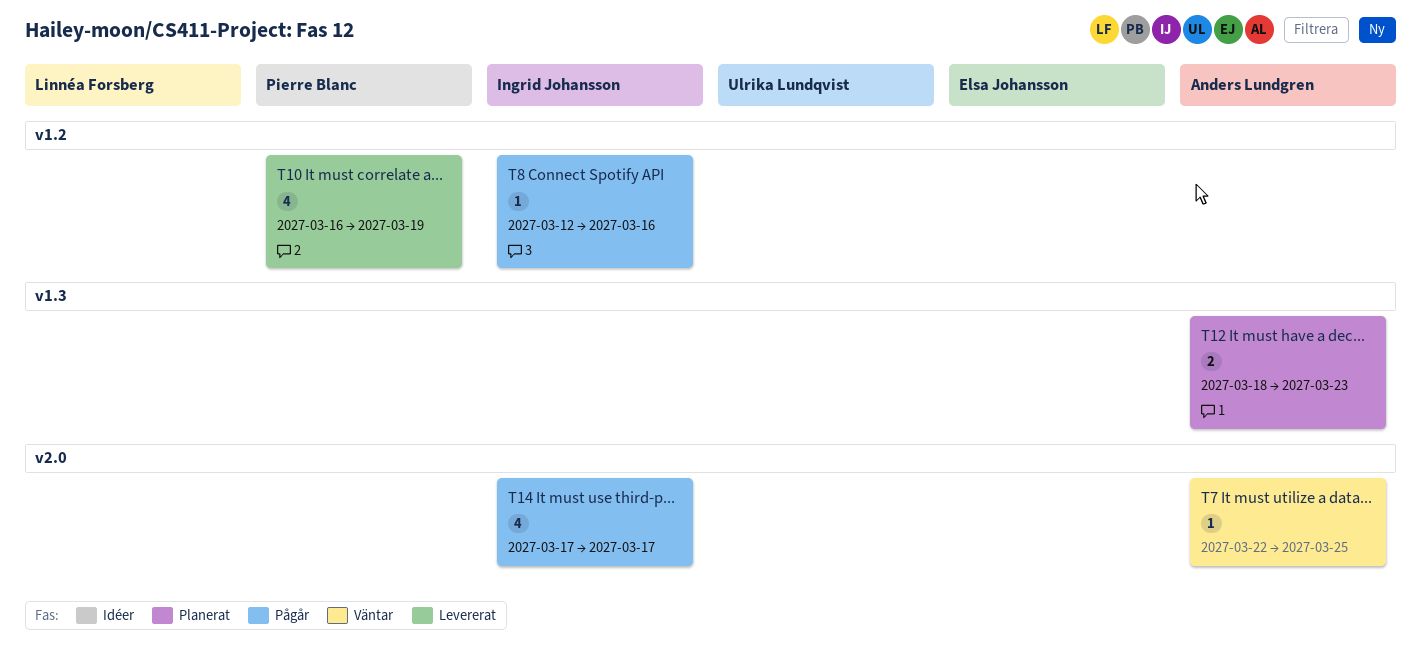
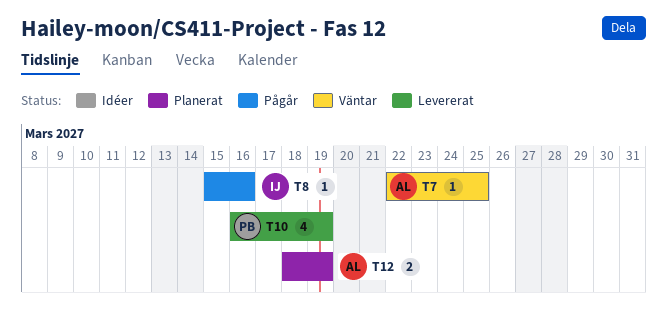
T8, start: Mar 12 -> Mar 15
T12, due: Mar 23 -> Mar 19
T14: present -> none

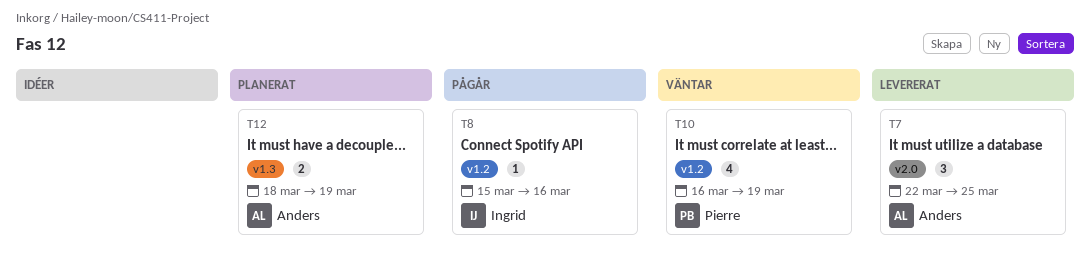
T7, status: Väntar -> Levererat
T7, estimate: 1 -> 3
T10, status: Levererat -> Väntar

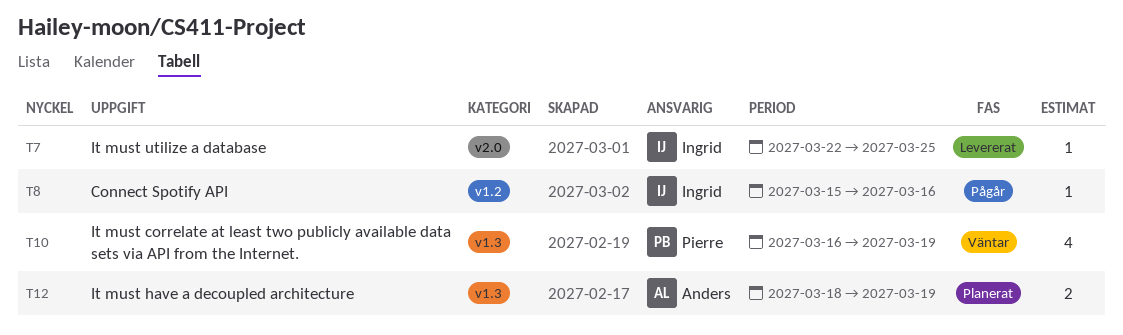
T7, owner: Anders -> Ingrid
T7, estimate: 3 -> 1
T10, label: v1.2 -> v1.3

